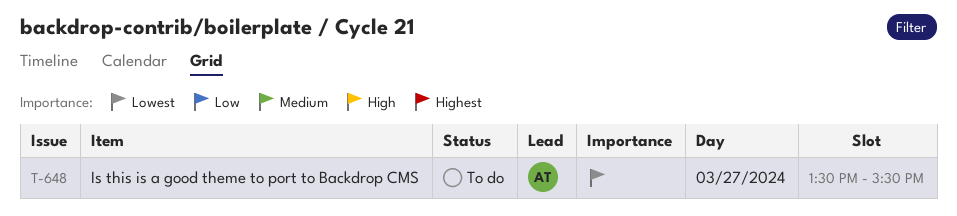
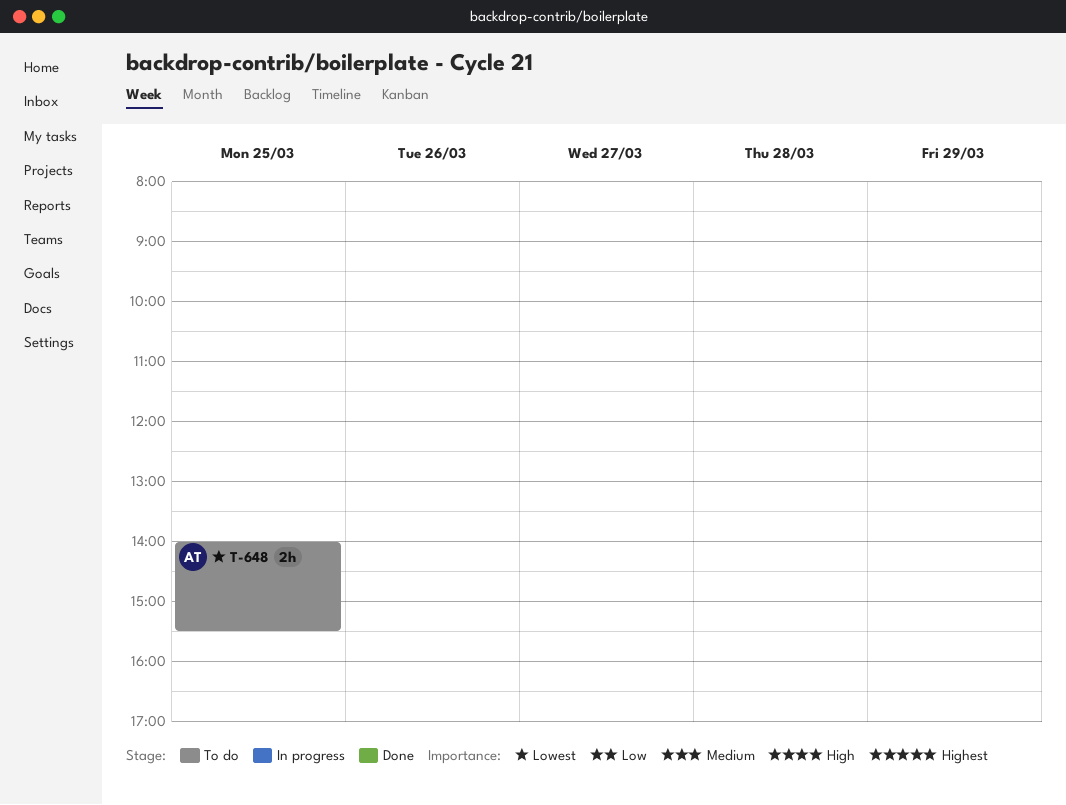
T-648, day: Mar 27 -> Mar 25
T-648, begins: 13:30 -> 14:00

